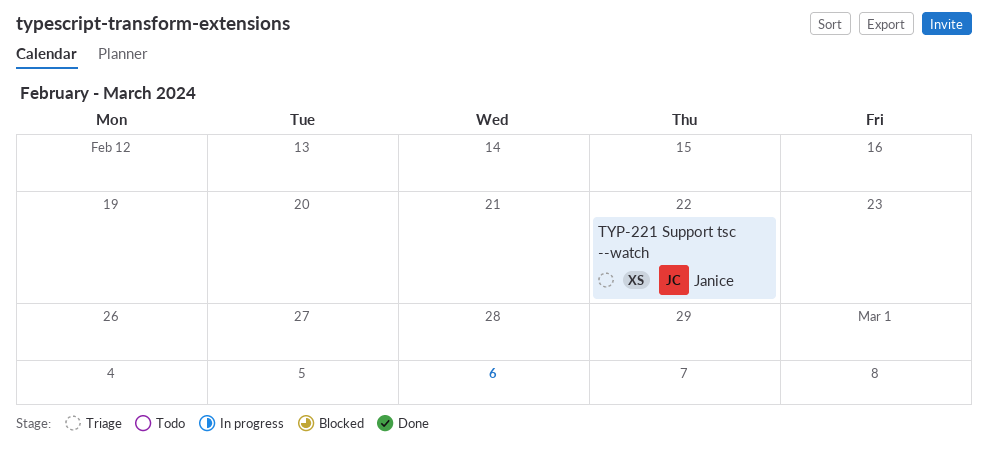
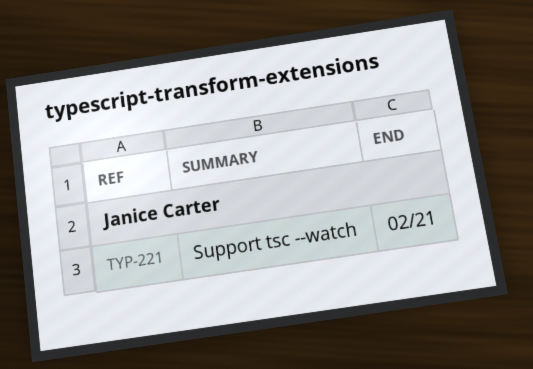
TYP-221, due: Feb 22 -> Feb 21

